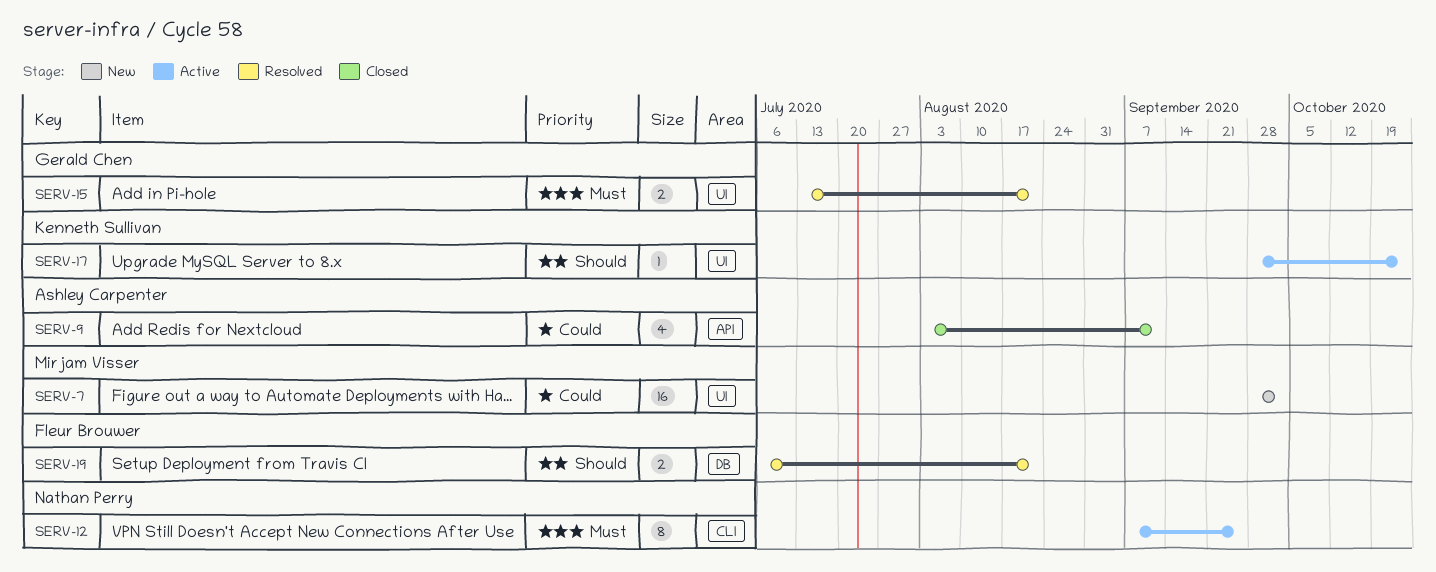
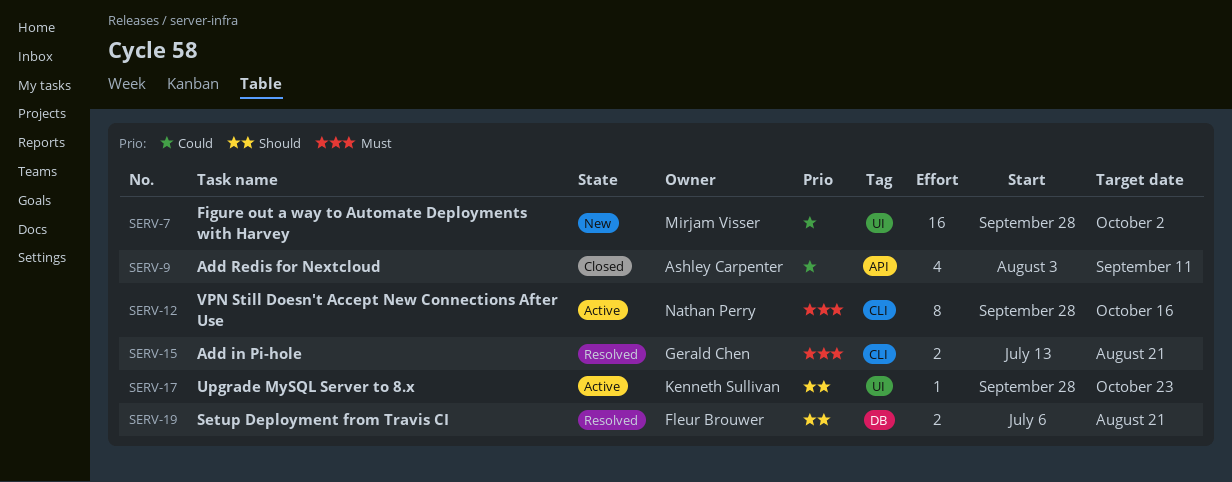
SERV-12, start: Sep 7 -> Sep 28
SERV-12, due: Sep 25 -> Oct 16
SERV-15, label: UI -> CLI

